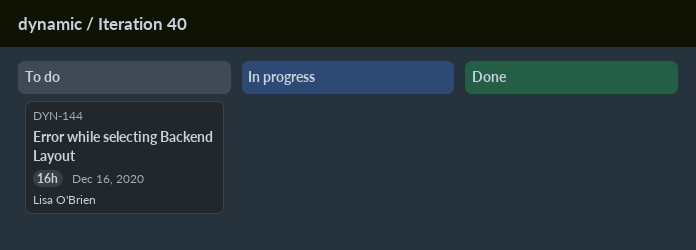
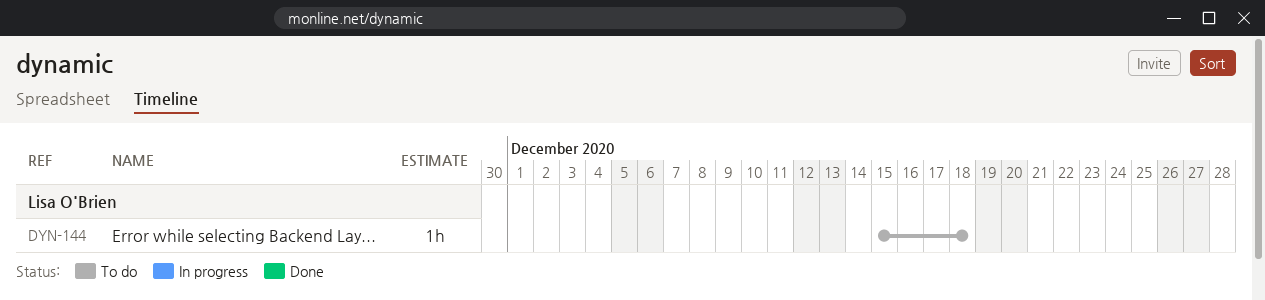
DYN-144, estimate: 16h -> 1h
DYN-144, due: Dec 16 -> Dec 18

